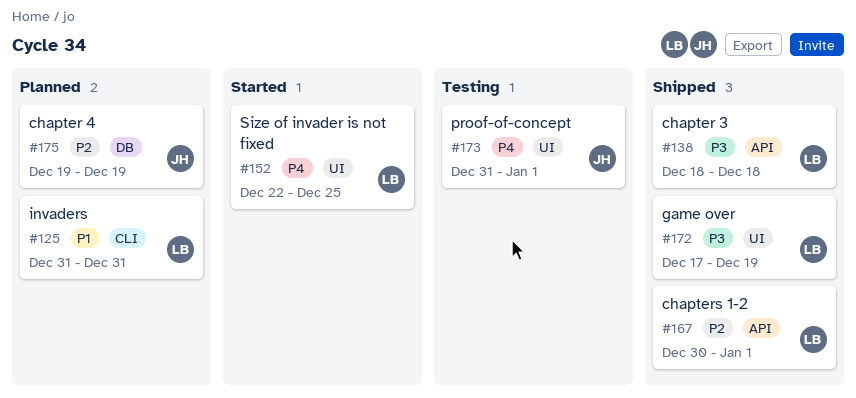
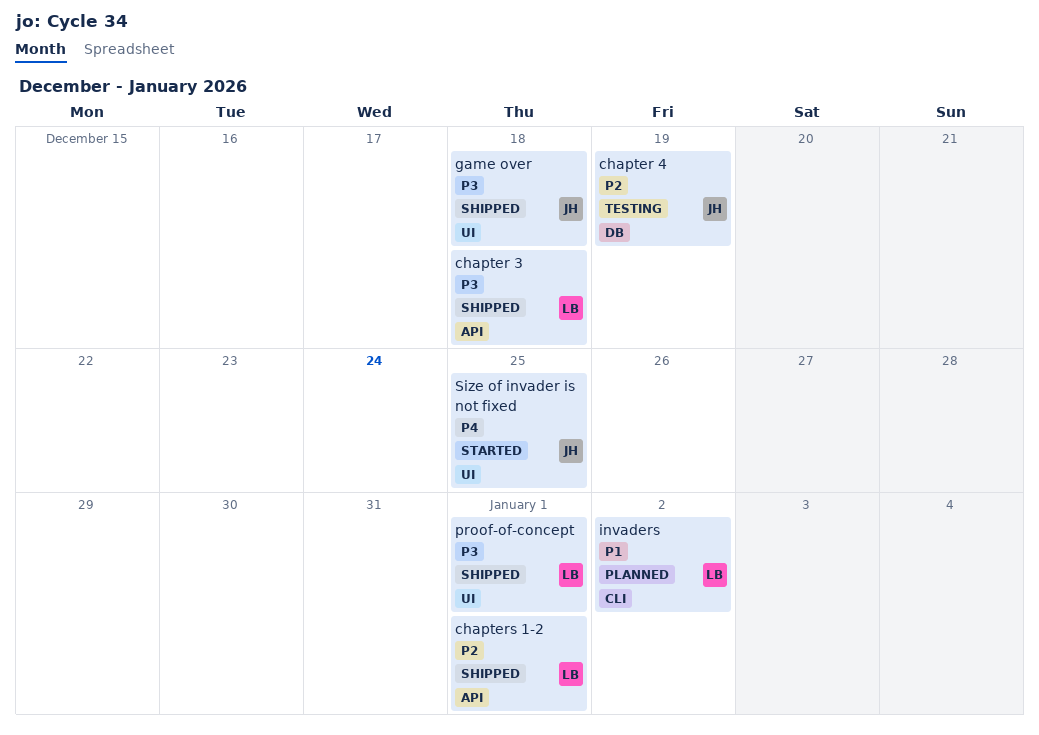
chapter 4, status: Planned -> Testing
game over, owner: LB -> JH
game over, due: Dec 19 -> Dec 18
invaders, due: Dec 31 -> Jan 2
proof-of-concept, status: Testing -> Shipped
proof-of-concept, owner: JH -> LB
proof-of-concept, priority: P4 -> P3
Size of invader is not fixed, owner: LB -> JH

